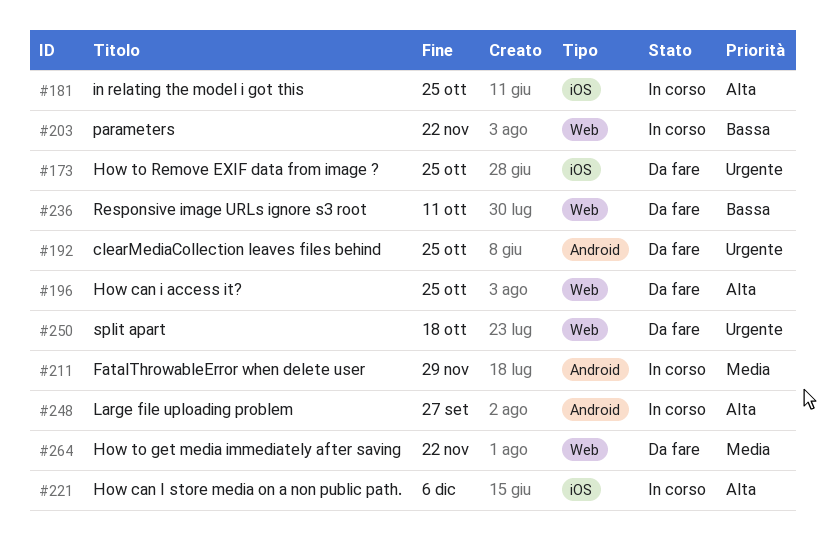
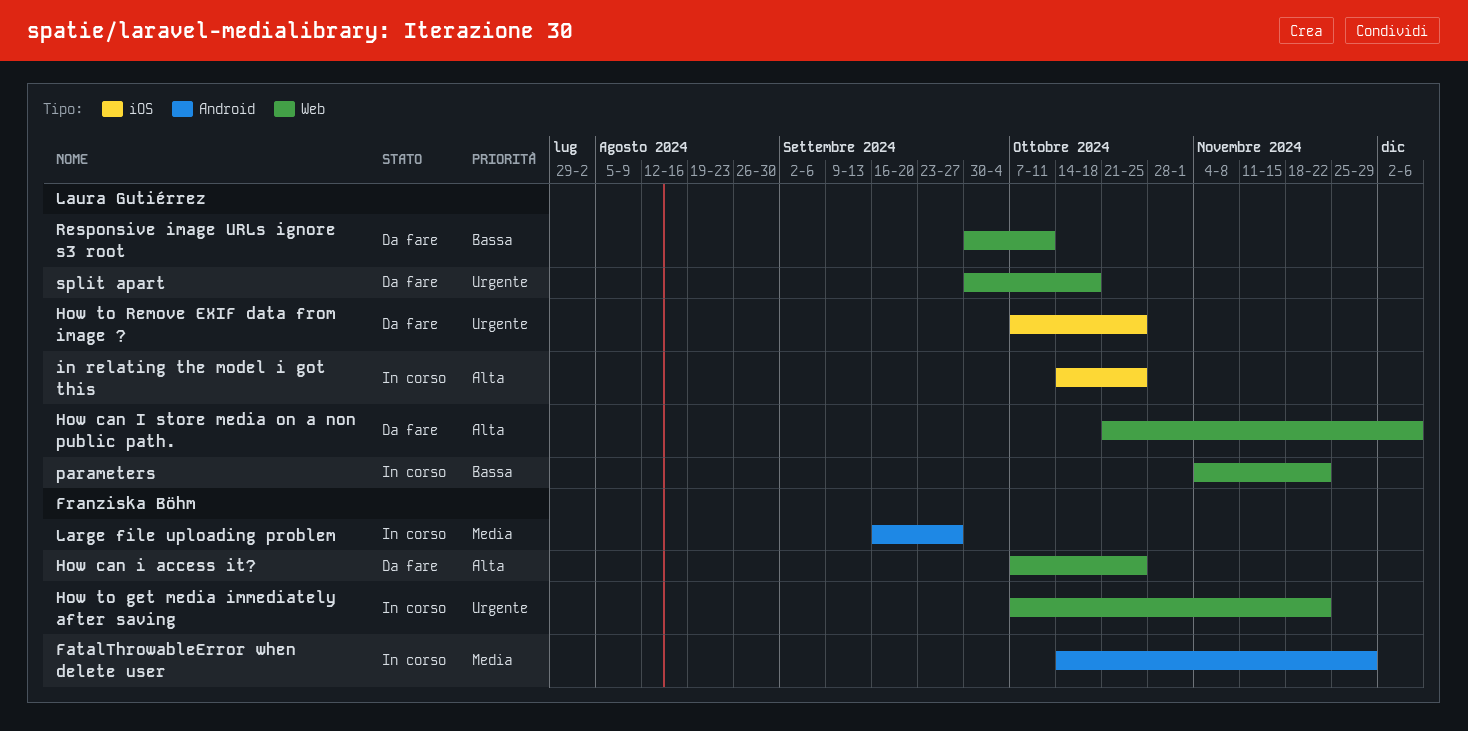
clearMediaCollection leaves files behind: present -> none
How can I store media on a non public path., status: In corso -> Da fare
How can I store media on a non public path., label: iOS -> Web
How to get media immediately after saving, status: Da fare -> In corso
How to get media immediately after saving, priority: Media -> Urgente
Large file uploading problem, priority: Alta -> Media

